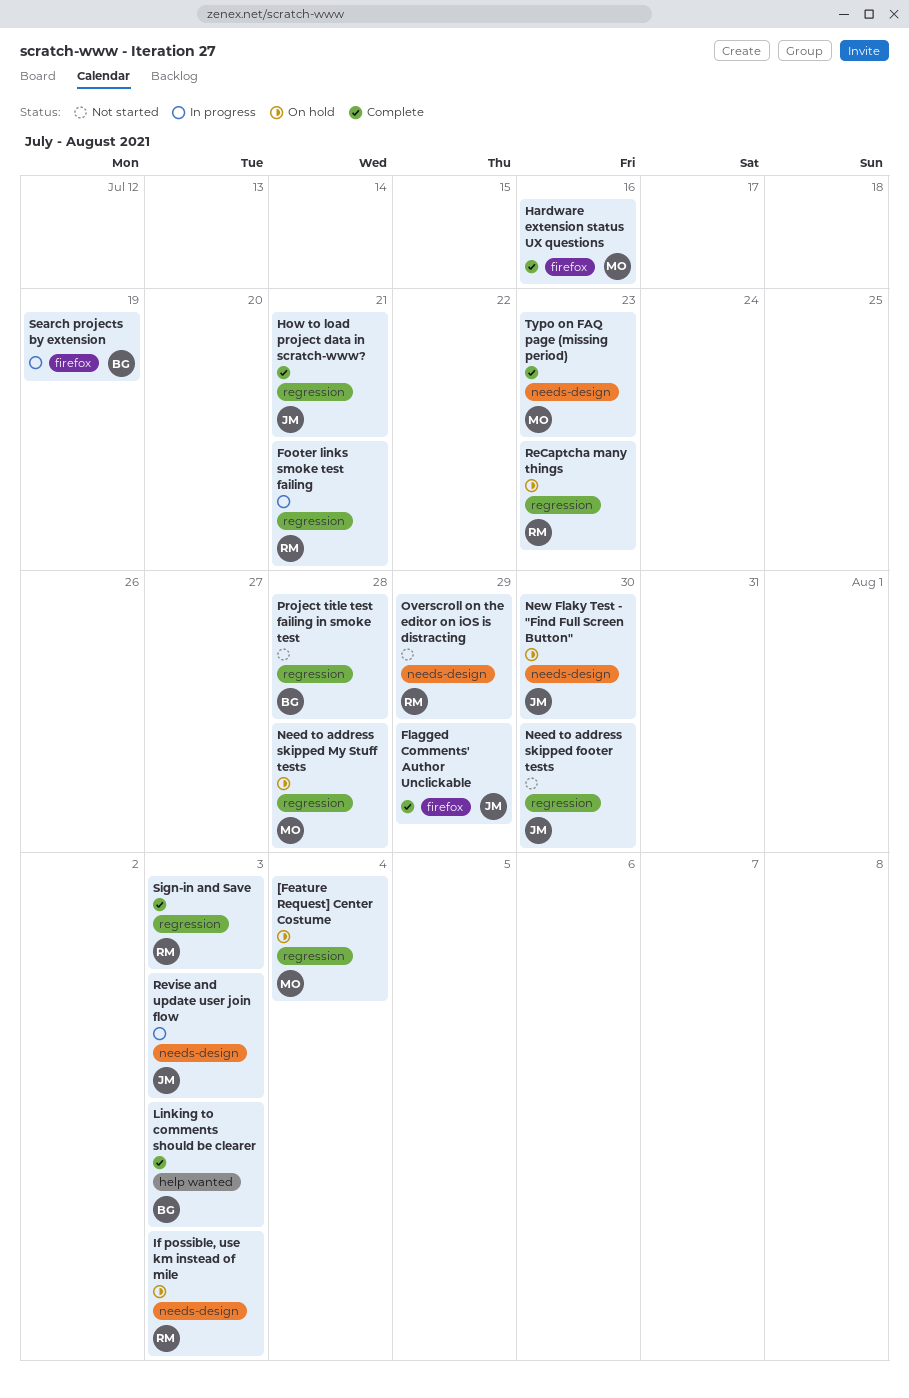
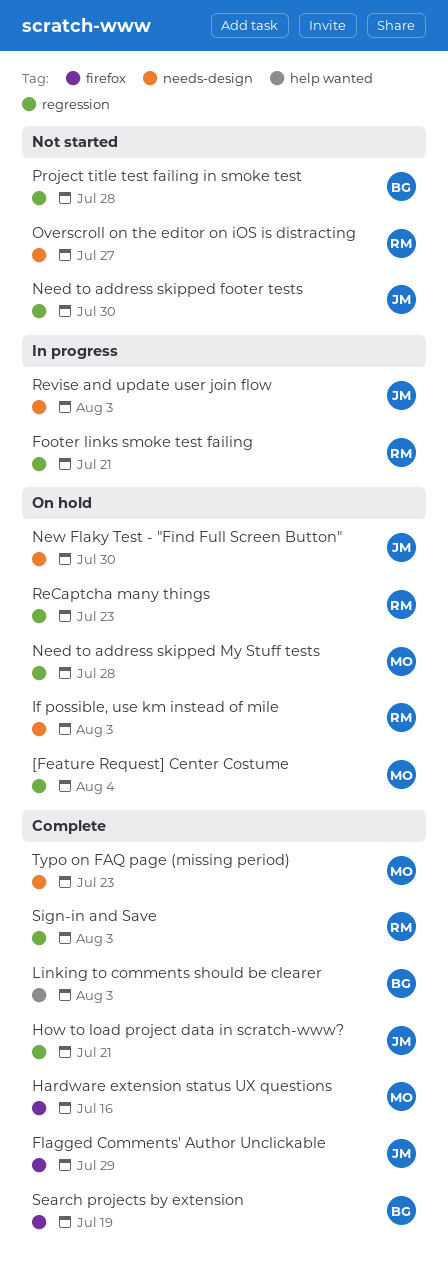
Overscroll on the editor on iOS is distracting, due: Jul 29 -> Jul 27
Search projects by extension, status: In progress -> Complete

